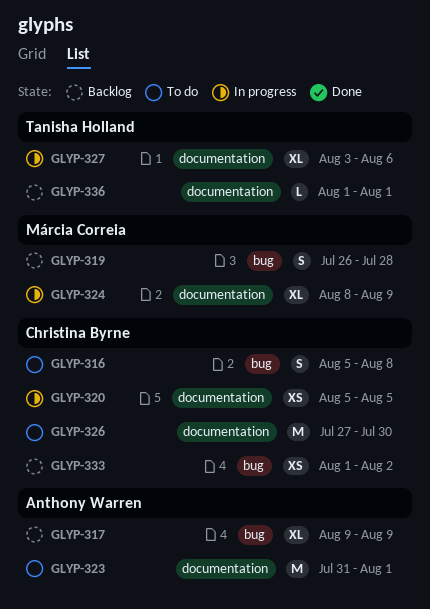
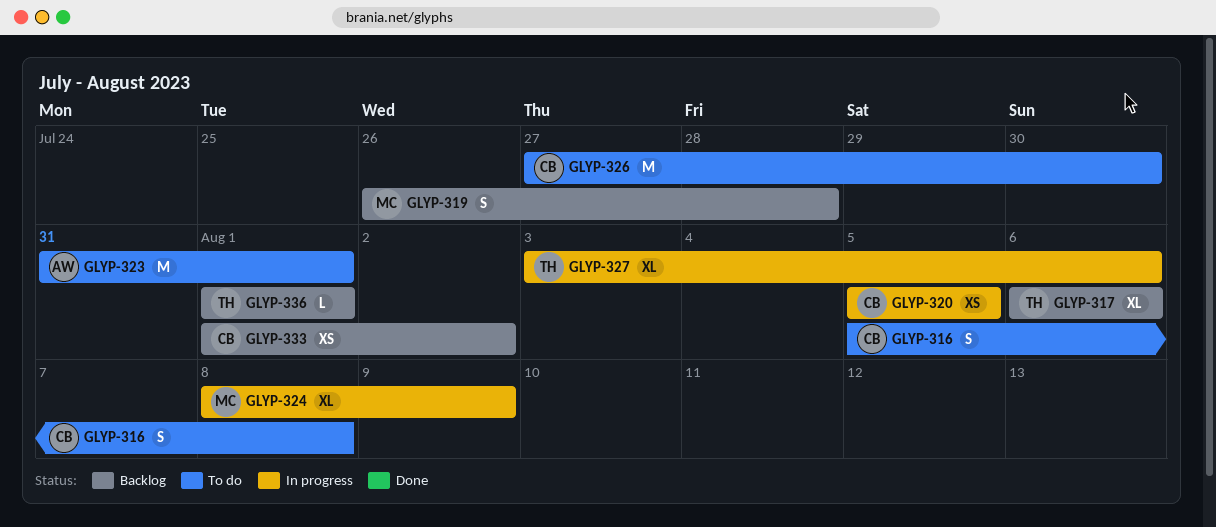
GLYP-317, owner: Anthony Warren -> Tanisha Holland
GLYP-317, start: Aug 9 -> Aug 6
GLYP-317, due: Aug 9 -> Aug 6

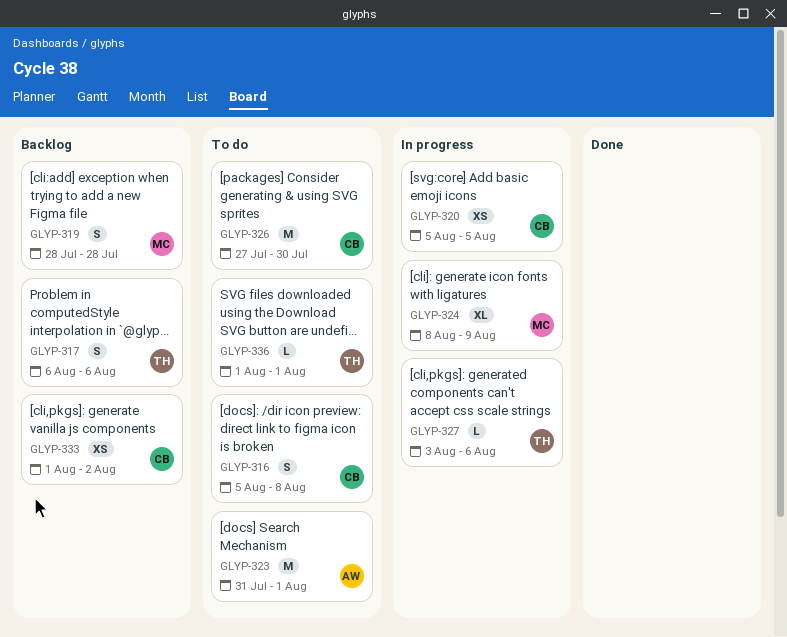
GLYP-317, estimate: XL -> S
GLYP-319, start: Jul 26 -> Jul 28
GLYP-327, estimate: XL -> L
GLYP-336, status: Backlog -> To do

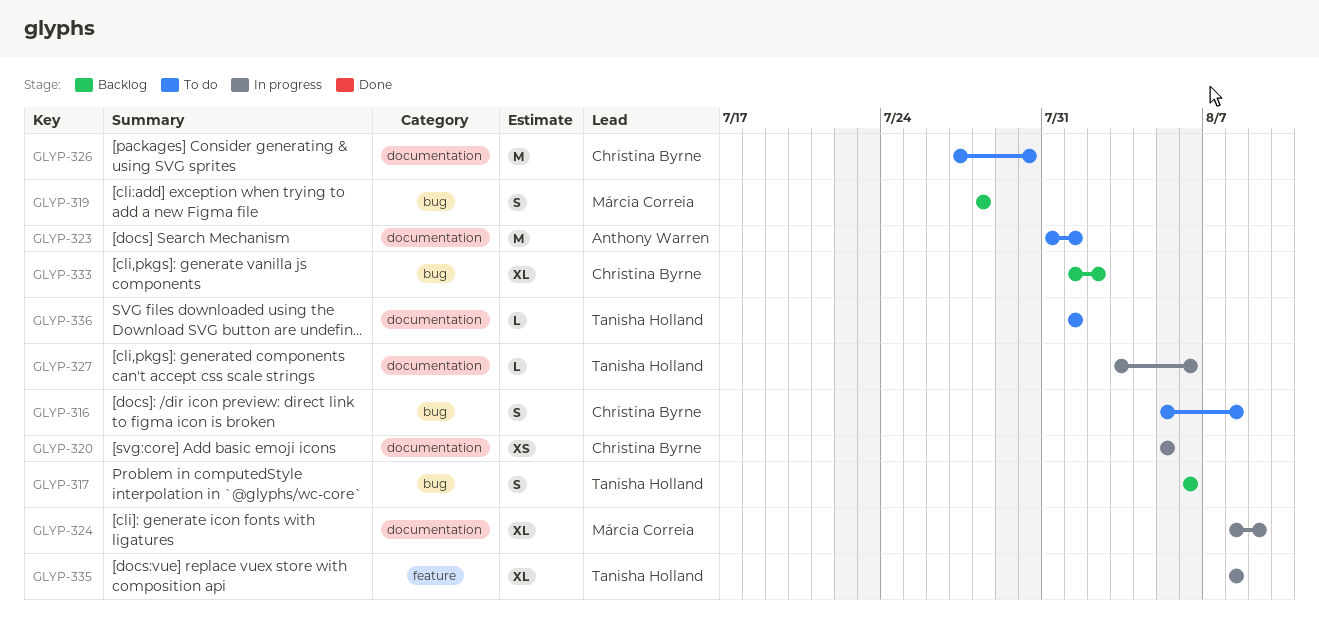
GLYP-333, estimate: XS -> XL
GLYP-335: none -> present

